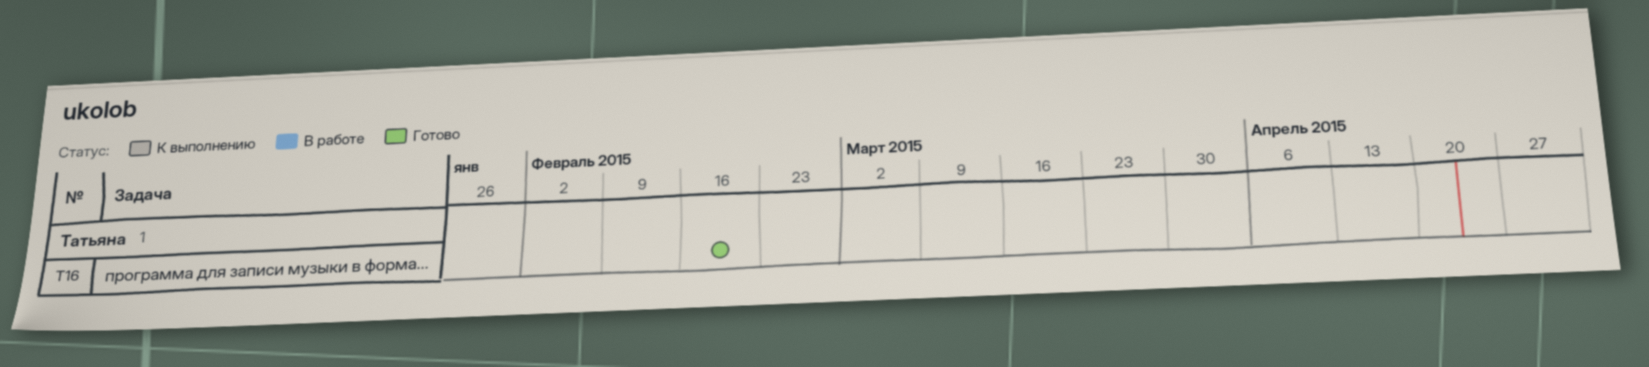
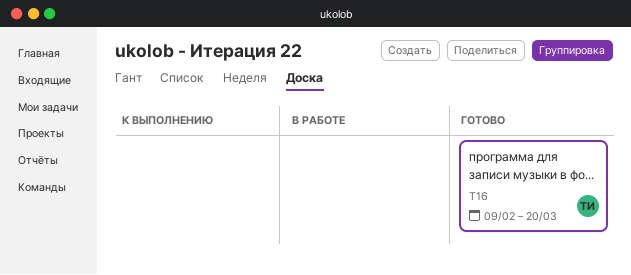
T16, start: Feb 16 -> Feb 9
T16, due: Feb 20 -> Mar 20

